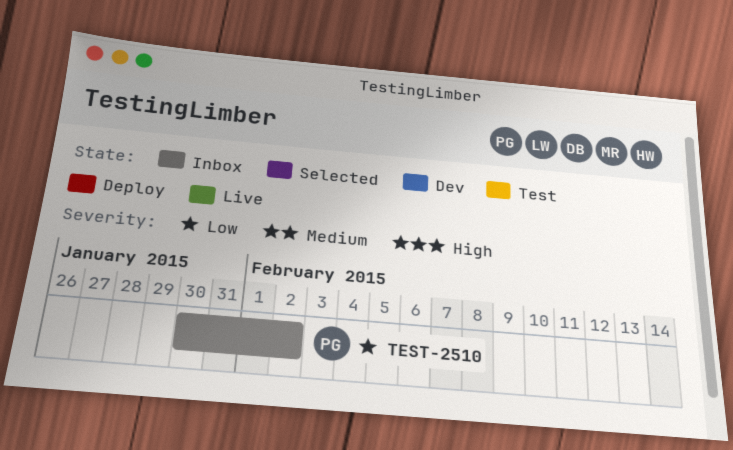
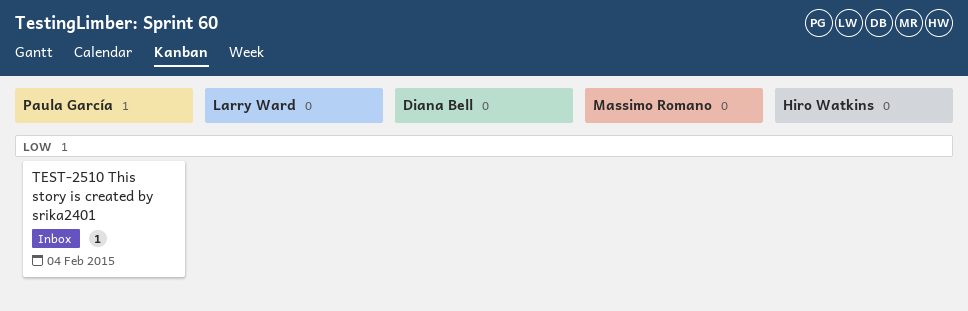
TEST-2510, due: Feb 2 -> Feb 4

